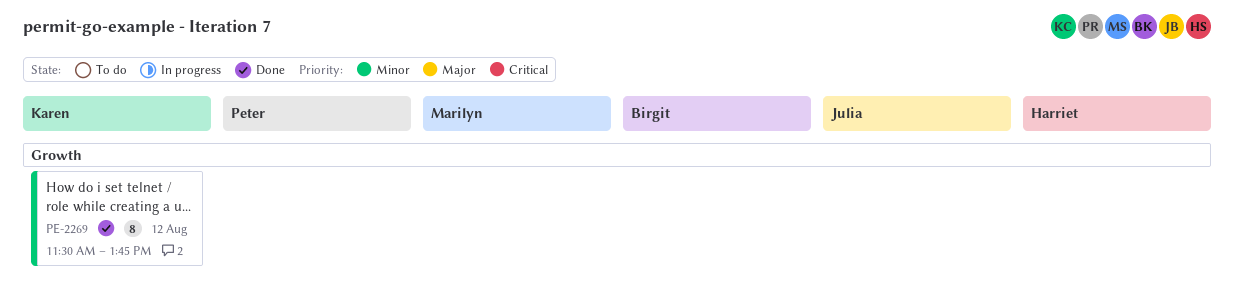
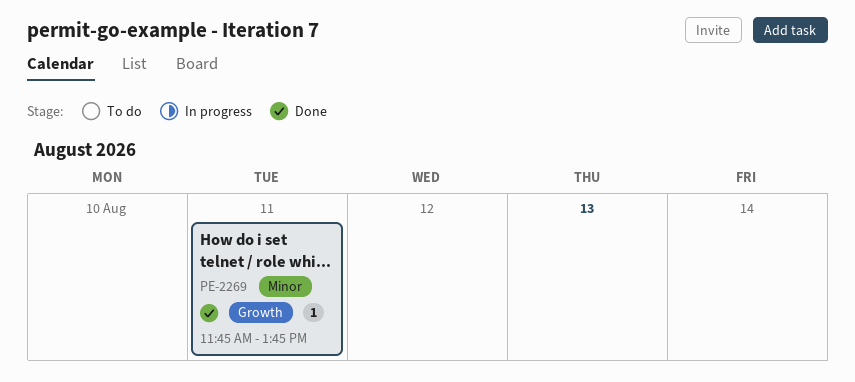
PE-2269, estimate: 8 -> 1
PE-2269, day: Aug 12 -> Aug 11
PE-2269, begins: 11:30 -> 11:45

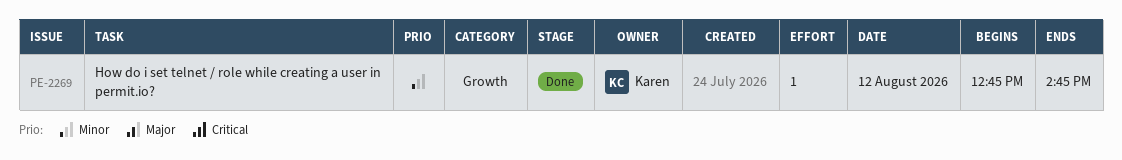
PE-2269, day: Aug 11 -> Aug 12
PE-2269, begins: 11:45 -> 12:45
PE-2269, ends: 13:45 -> 14:45

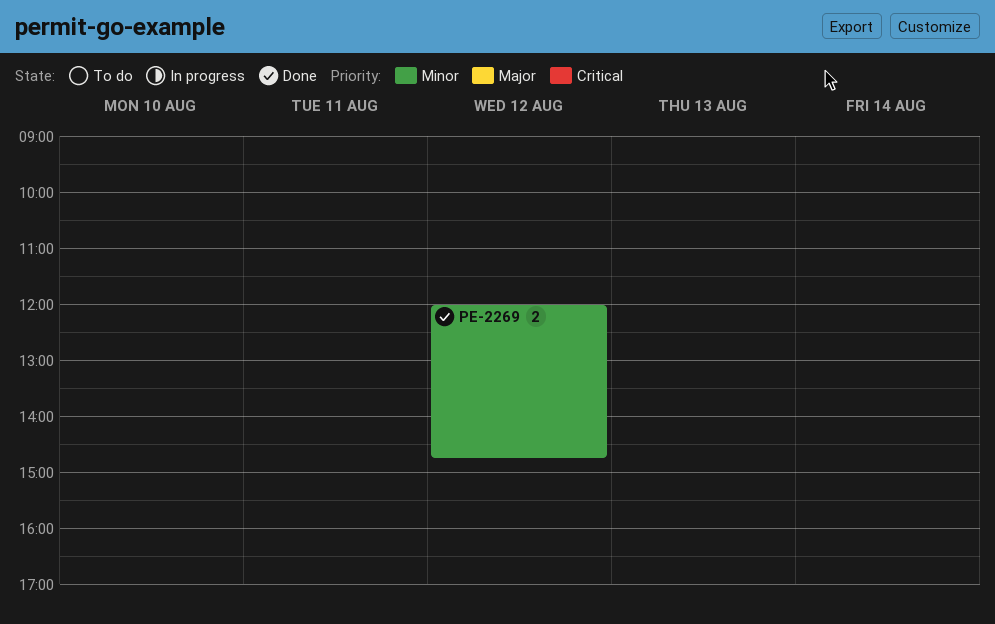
PE-2269, estimate: 1 -> 2
PE-2269, begins: 12:45 -> 12:00

